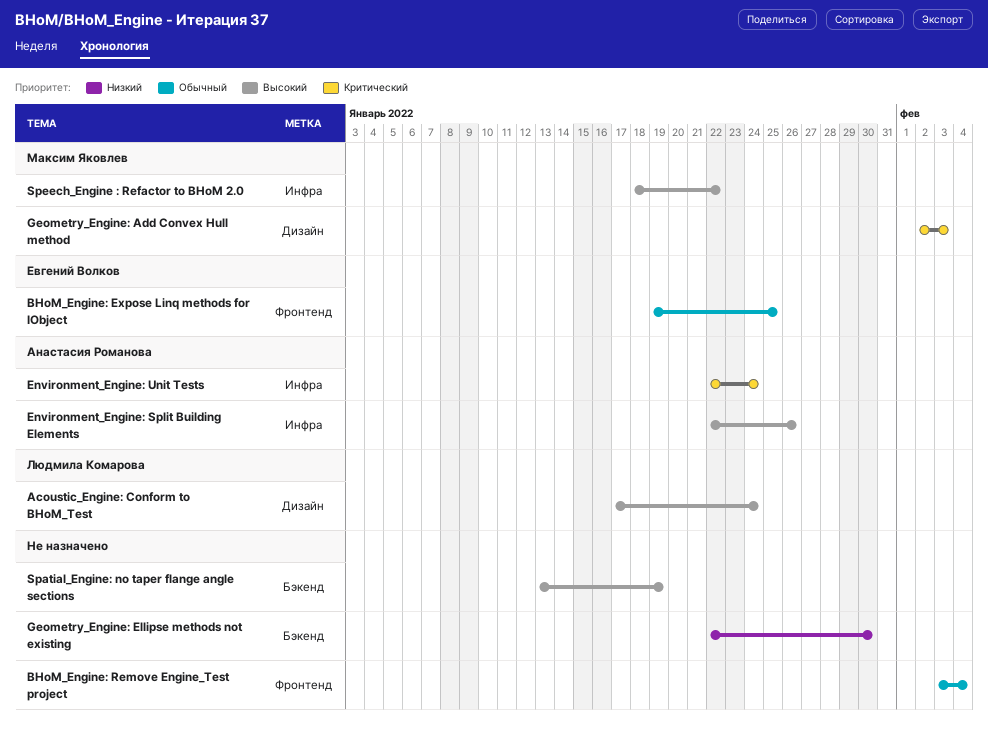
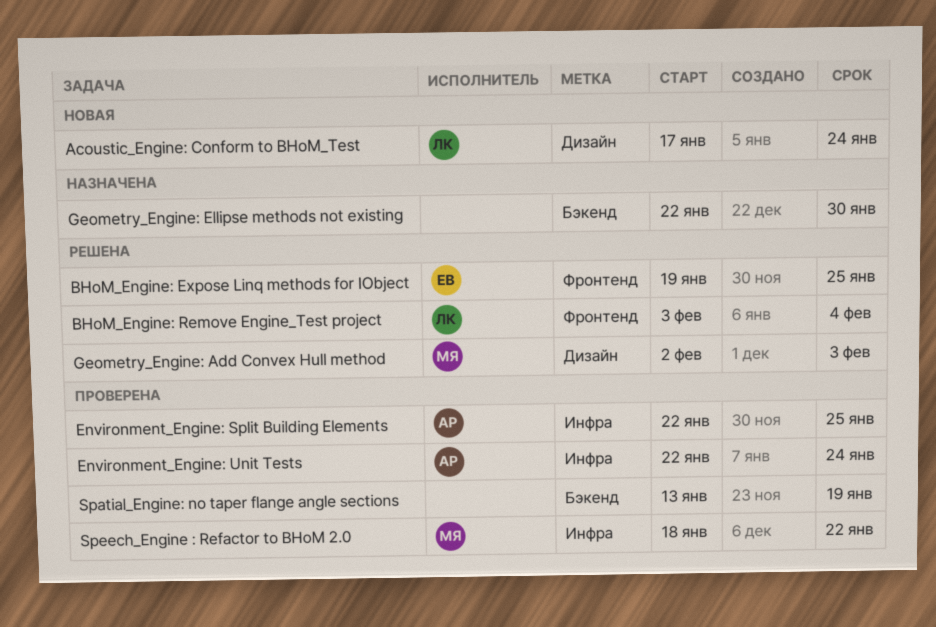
BHoM_Engine: Remove Engine_Test project, owner: none -> Людмила Комарова
Environment_Engine: Split Building Elements, due: Jan 26 -> Jan 25

